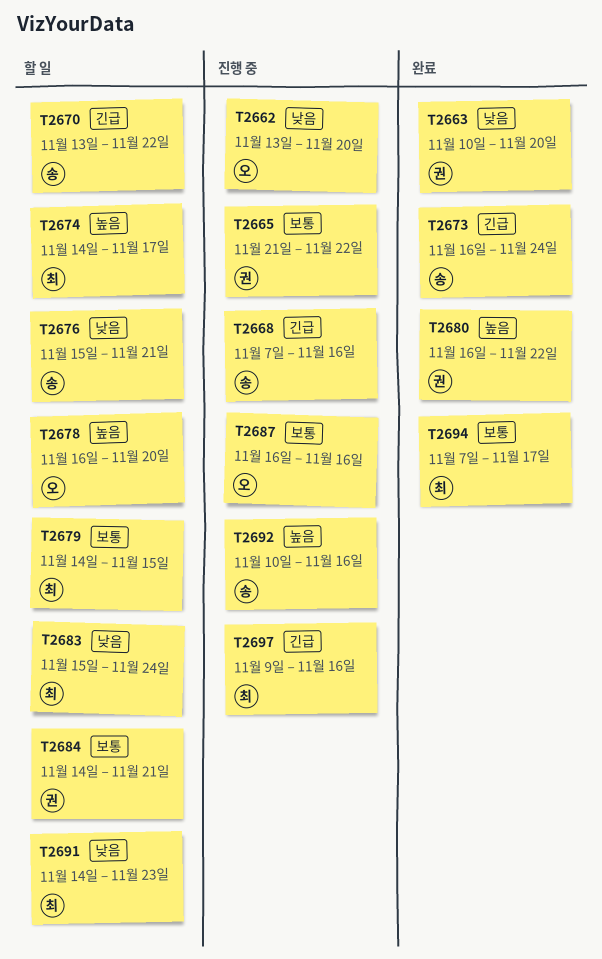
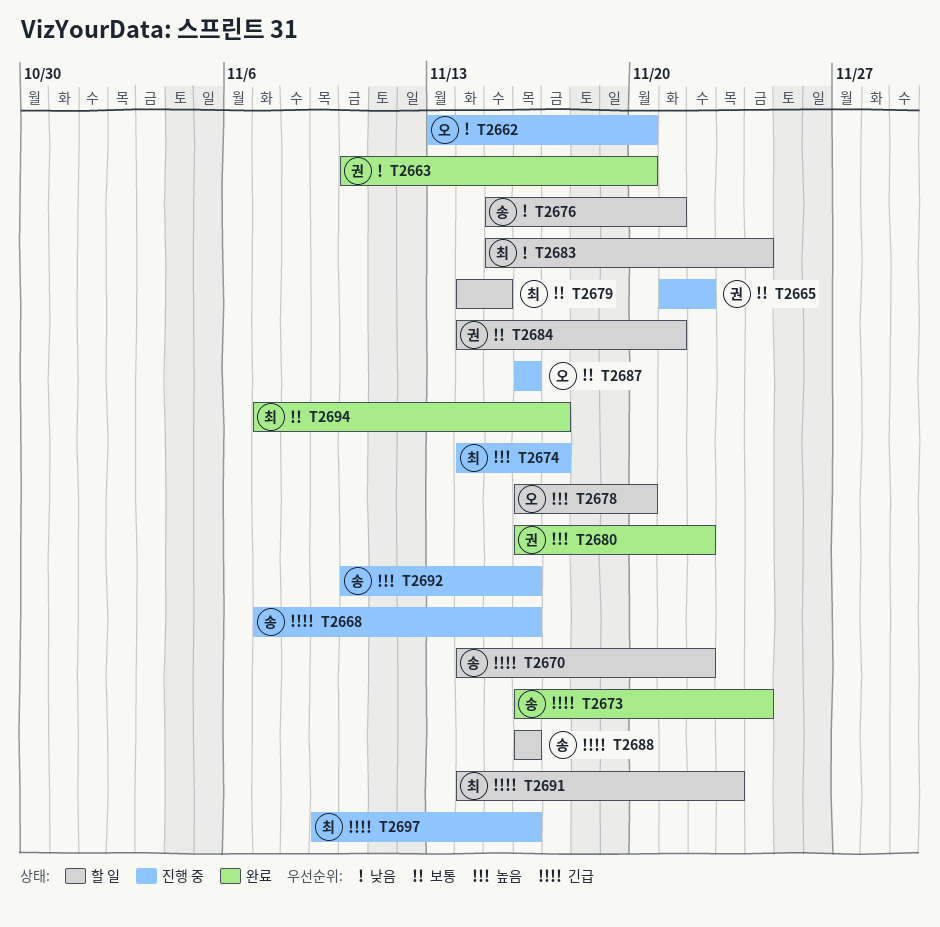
T2670, start: Nov 13 -> Nov 14
T2674, status: 할 일 -> 진행 중
T2688: none -> present
T2691, priority: 낮음 -> 긴급

